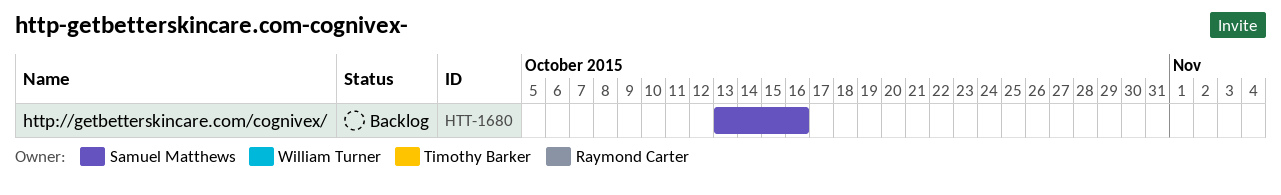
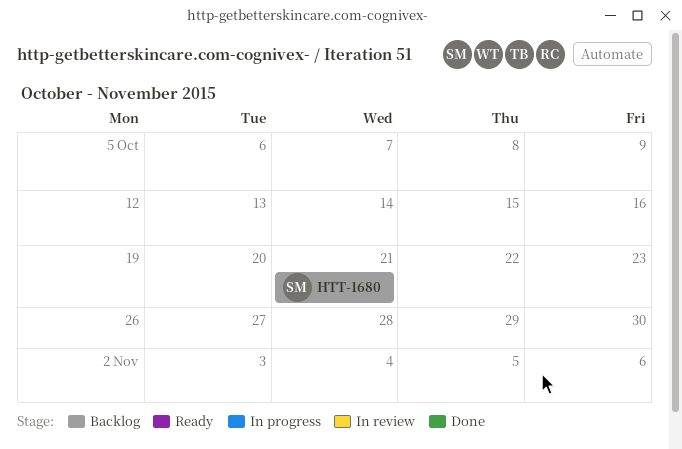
HTT-1680, start: Oct 13 -> Oct 21
HTT-1680, due: Oct 16 -> Oct 21

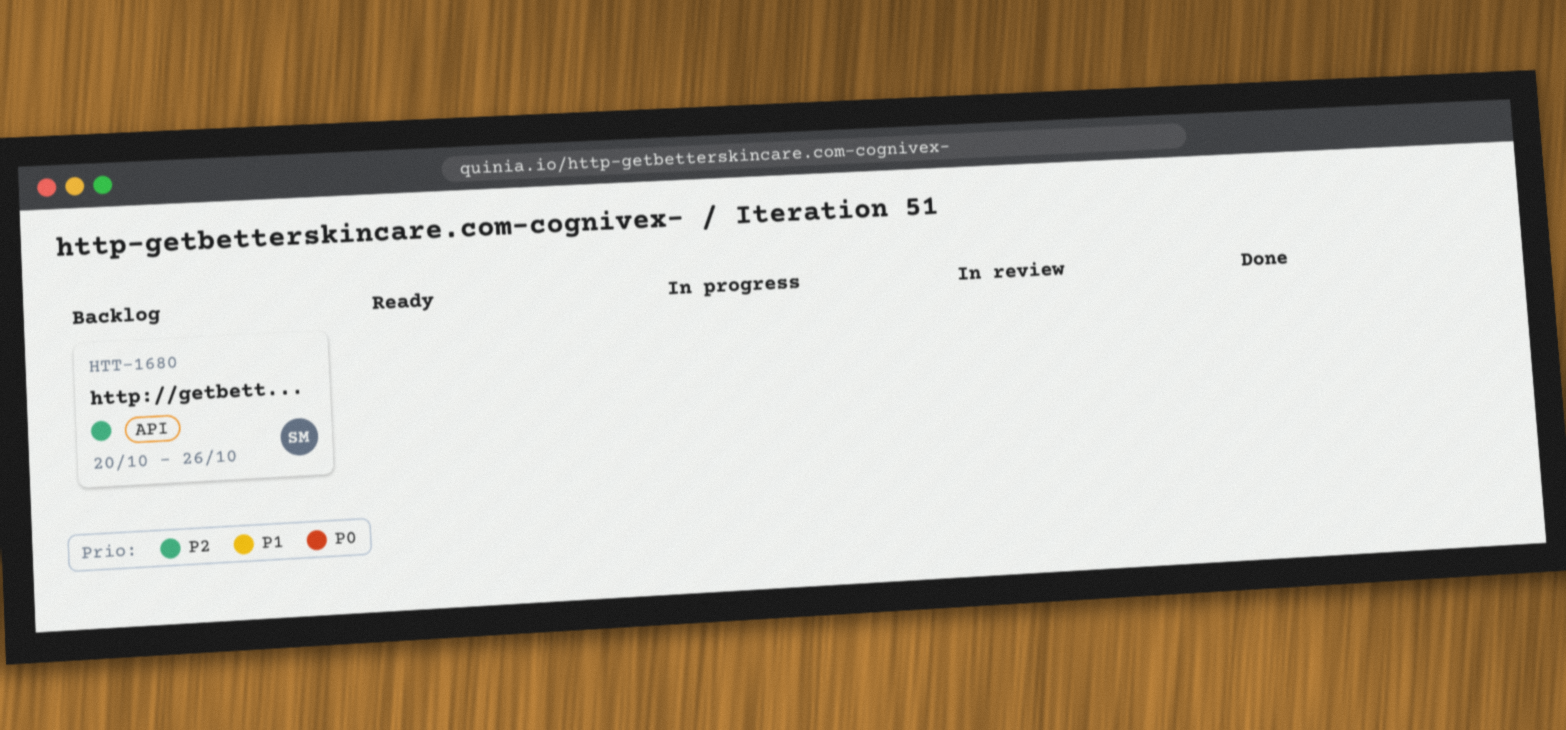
HTT-1680, start: Oct 21 -> Oct 20
HTT-1680, due: Oct 21 -> Oct 26

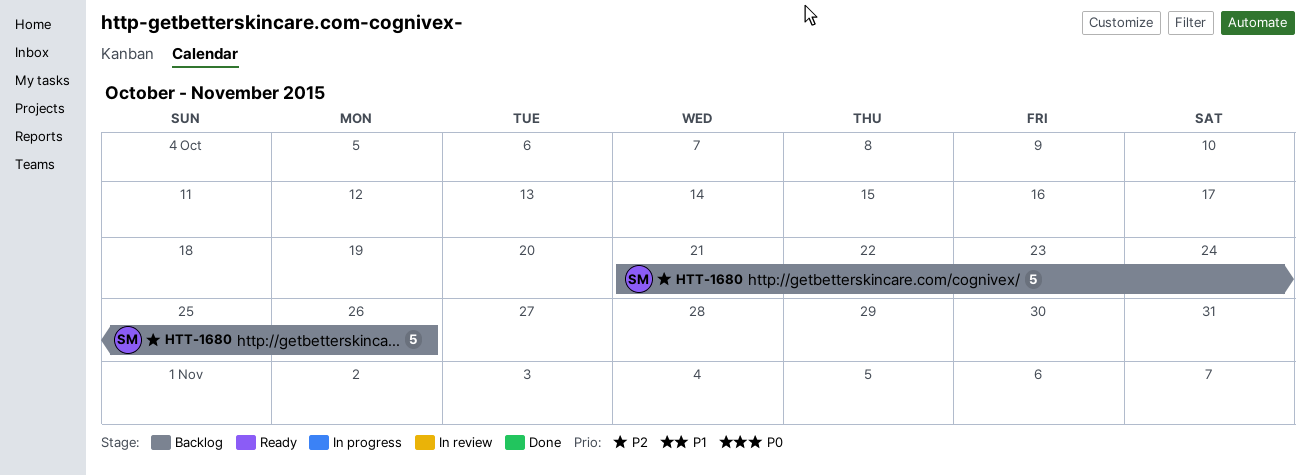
HTT-1680, start: Oct 20 -> Oct 21

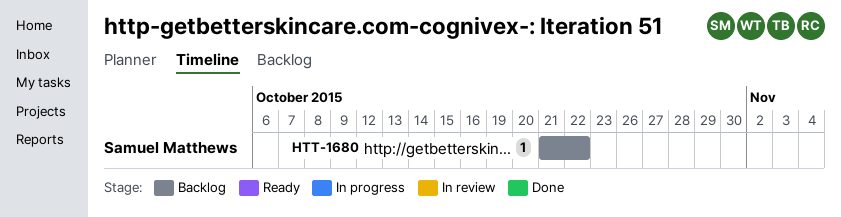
HTT-1680, estimate: 5 -> 1
HTT-1680, due: Oct 26 -> Oct 22

